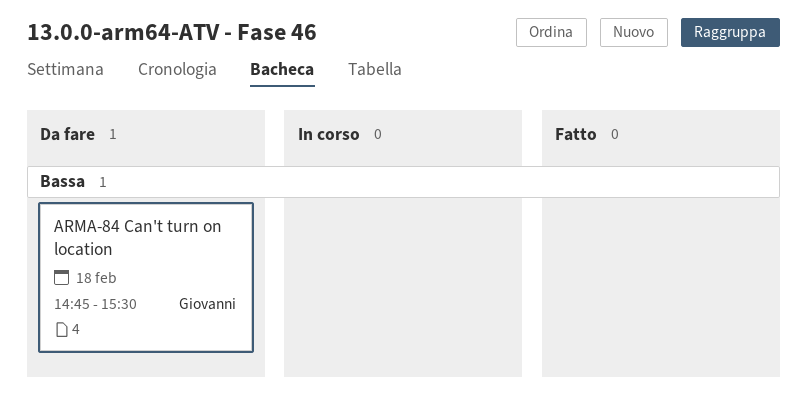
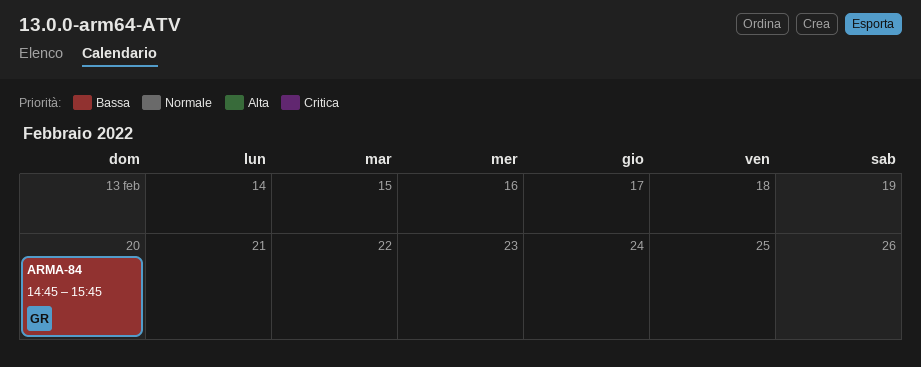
ARMA-84, day: Feb 18 -> Feb 20
ARMA-84, ends: 15:30 -> 15:45

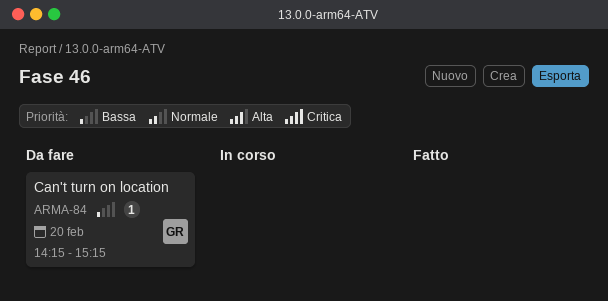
ARMA-84, begins: 14:45 -> 14:15
ARMA-84, ends: 15:45 -> 15:15

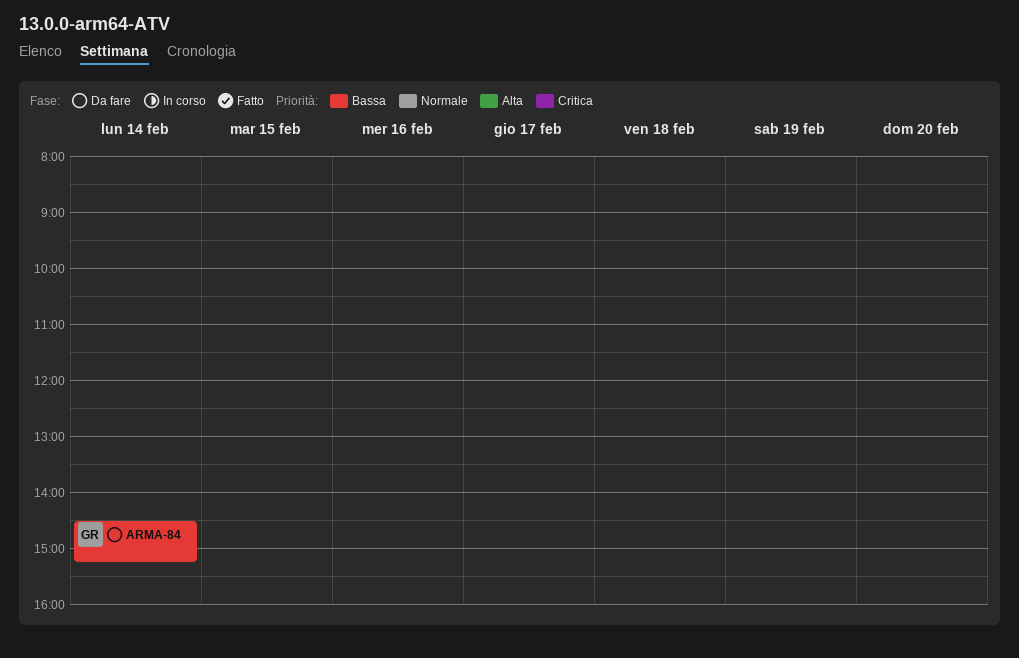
ARMA-84, day: Feb 20 -> Feb 14
ARMA-84, begins: 14:15 -> 14:30

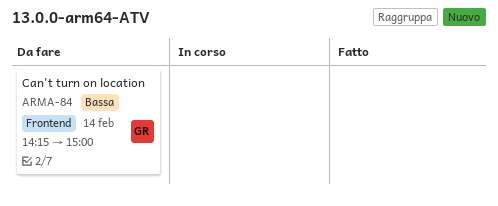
ARMA-84, begins: 14:30 -> 14:15
ARMA-84, ends: 15:15 -> 15:00

